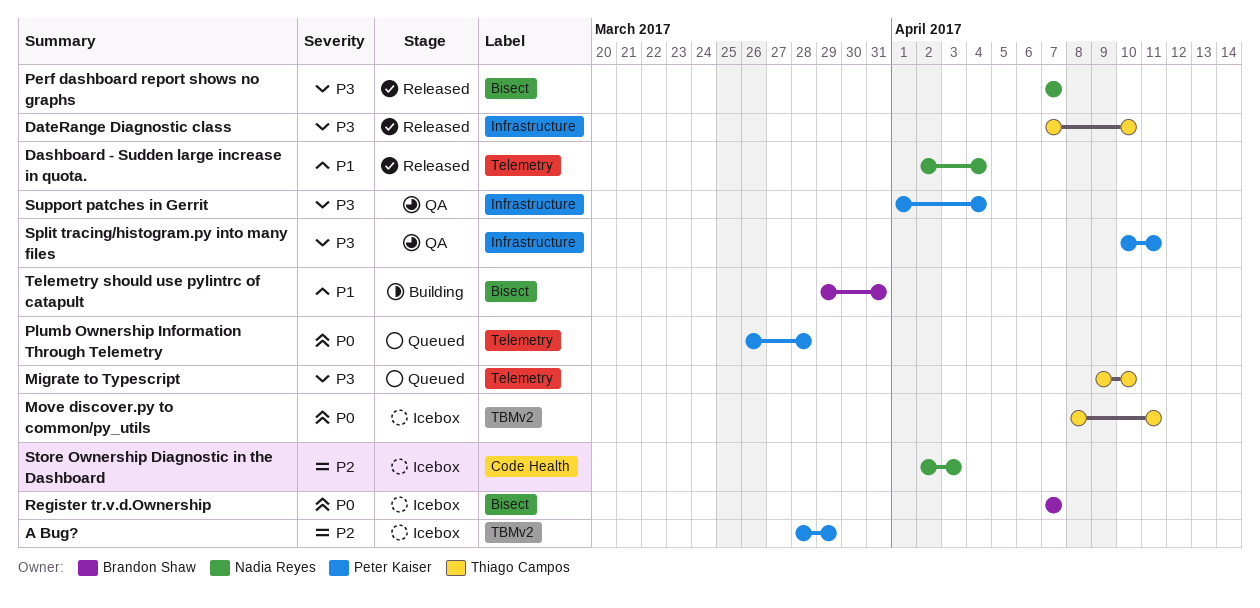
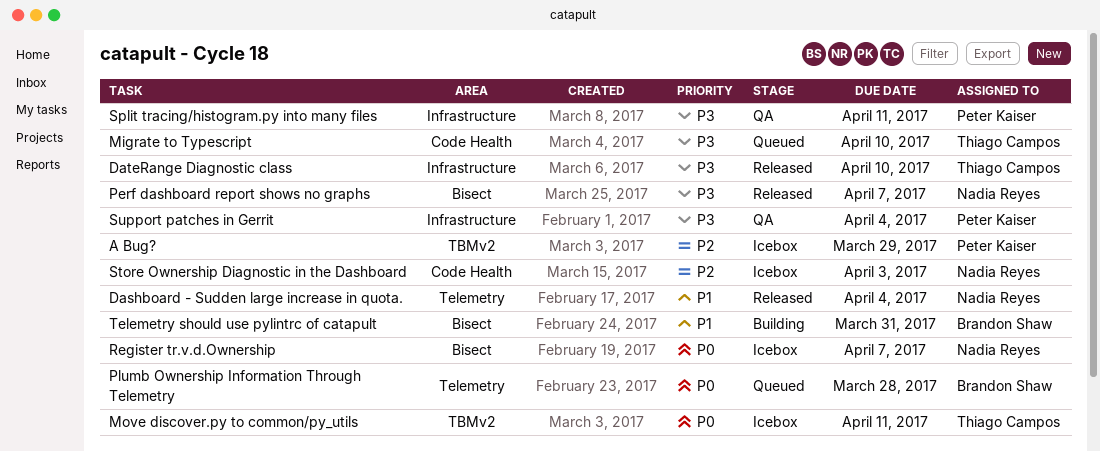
Migrate to Typescript, label: Telemetry -> Code Health
Plumb Ownership Information Through Telemetry, owner: Peter Kaiser -> Brandon Shaw
Register tr.v.d.Ownership, owner: Brandon Shaw -> Nadia Reyes

